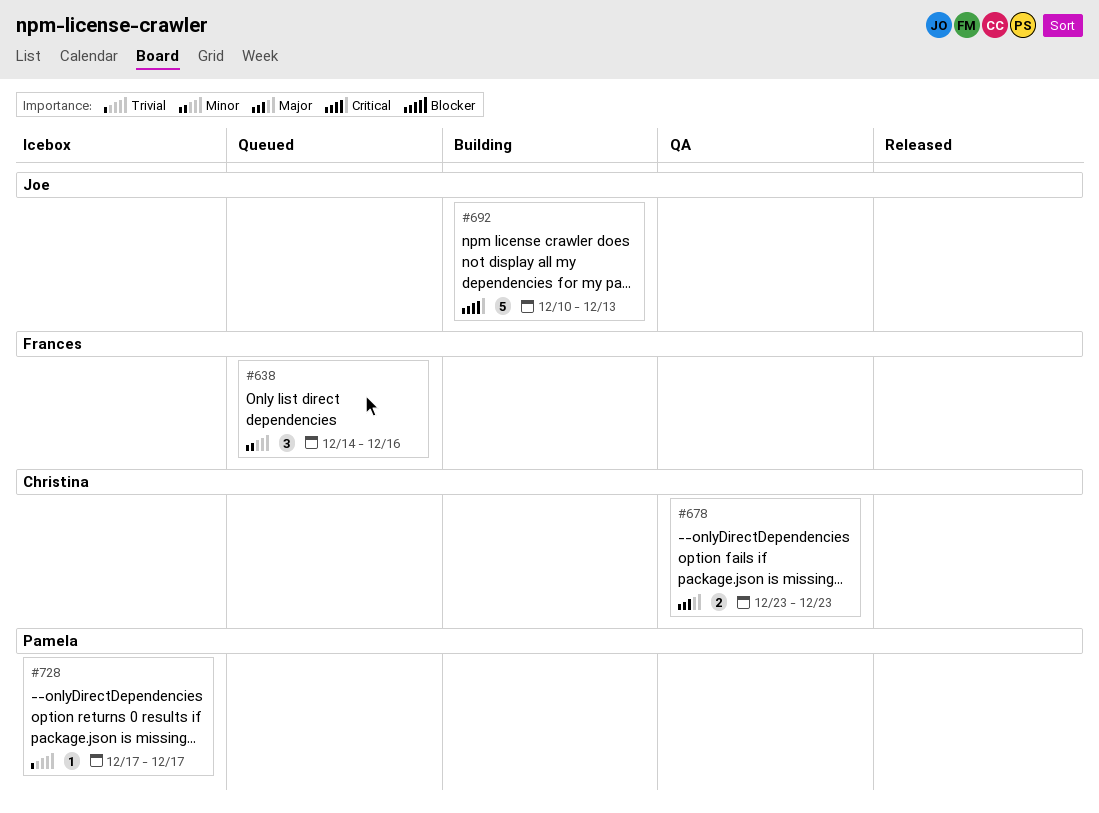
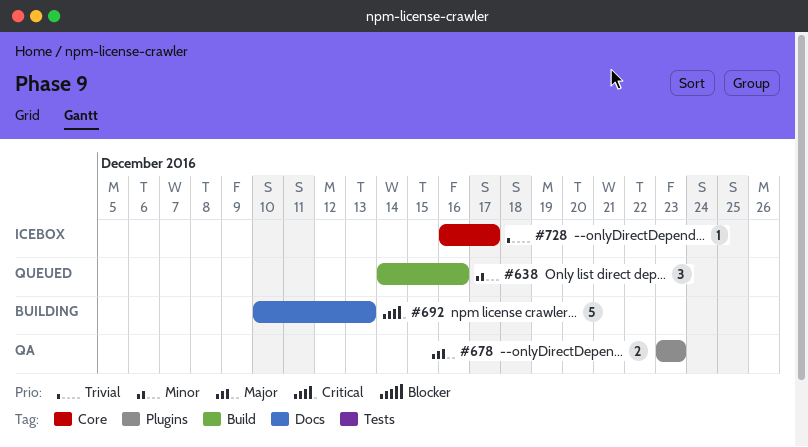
#728, start: Dec 17 -> Dec 16

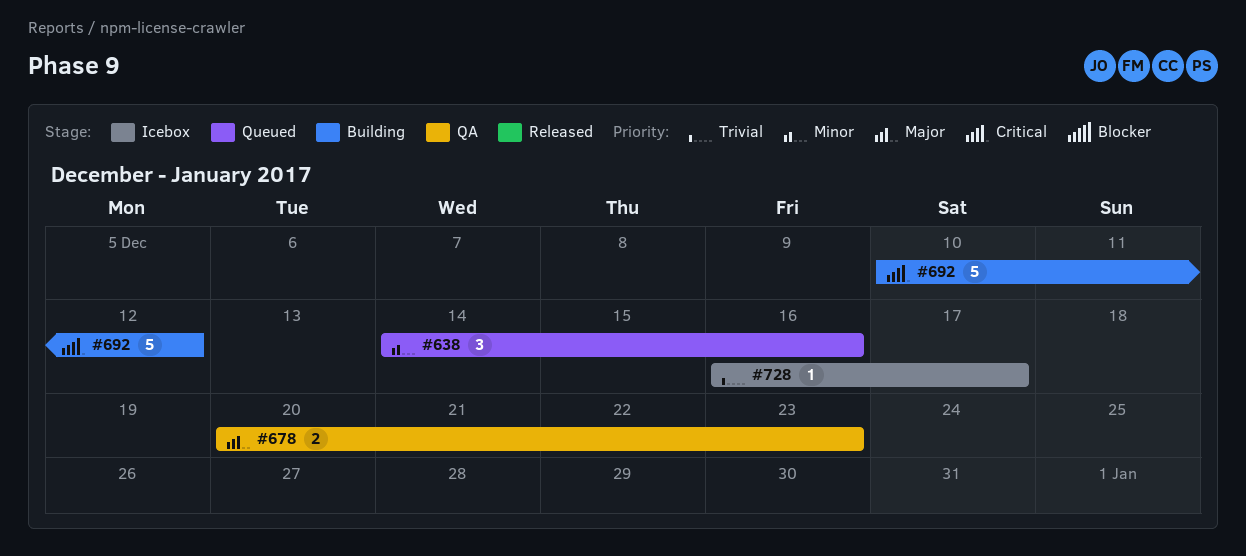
#678, start: Dec 23 -> Dec 20
#692, due: Dec 13 -> Dec 12

